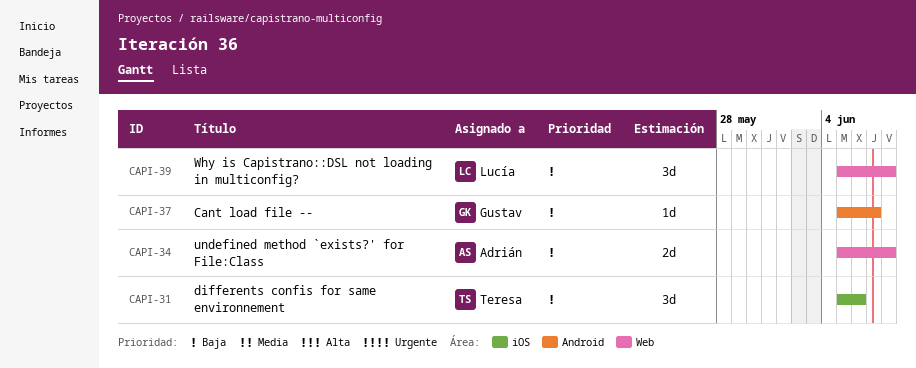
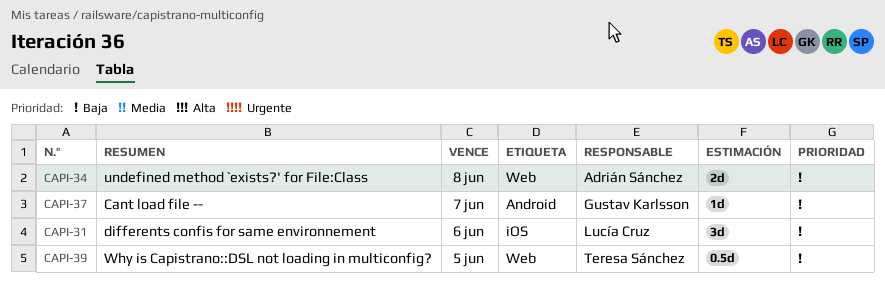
CAPI-31, owner: Teresa Sánchez -> Lucía Cruz
CAPI-39, owner: Lucía Cruz -> Teresa Sánchez
CAPI-39, estimate: 3d -> 0.5d
CAPI-39, due: Jun 8 -> Jun 5

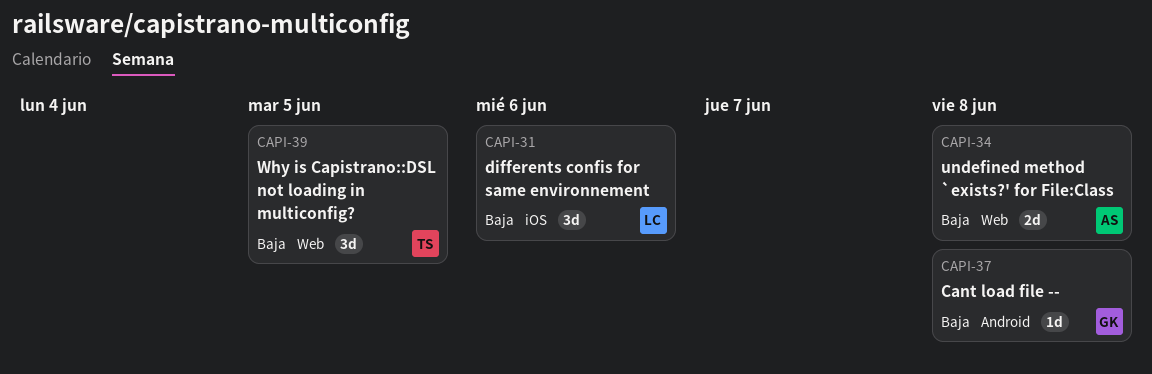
CAPI-37, due: Jun 7 -> Jun 8
CAPI-39, estimate: 0.5d -> 3d

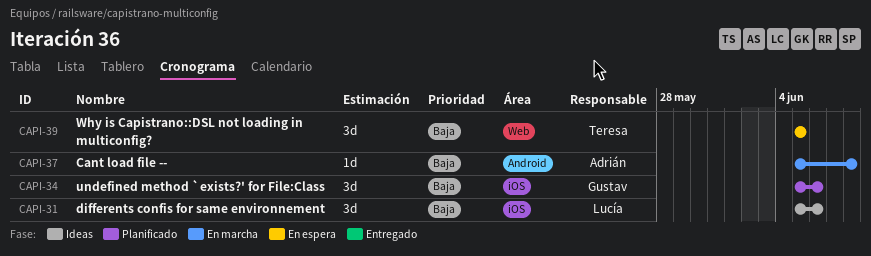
CAPI-34, owner: Adrián -> Gustav
CAPI-34, label: Web -> iOS
CAPI-34, estimate: 2d -> 3d
CAPI-34, due: Jun 8 -> Jun 6
CAPI-37, owner: Gustav -> Adrián

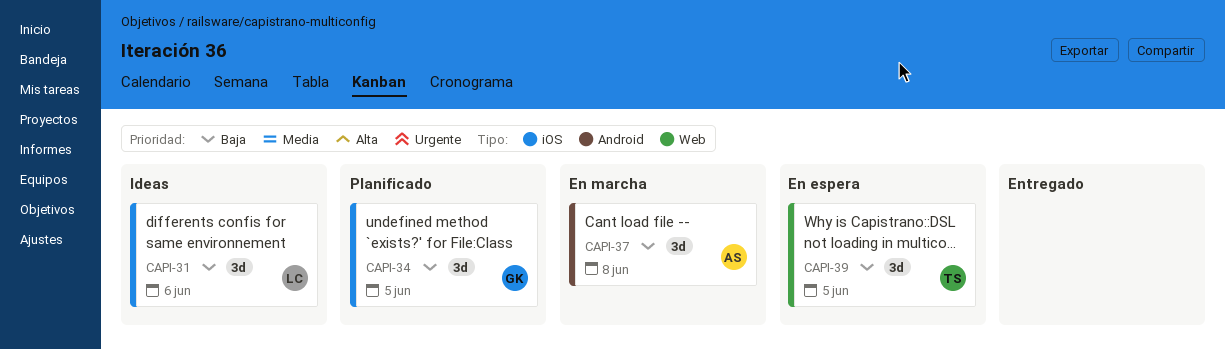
CAPI-34, due: Jun 6 -> Jun 5
CAPI-37, estimate: 1d -> 3d

